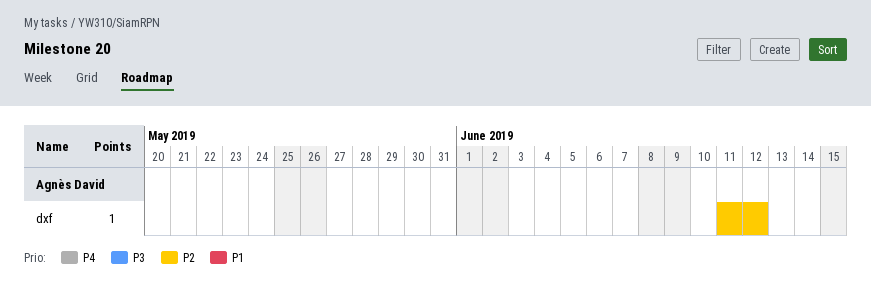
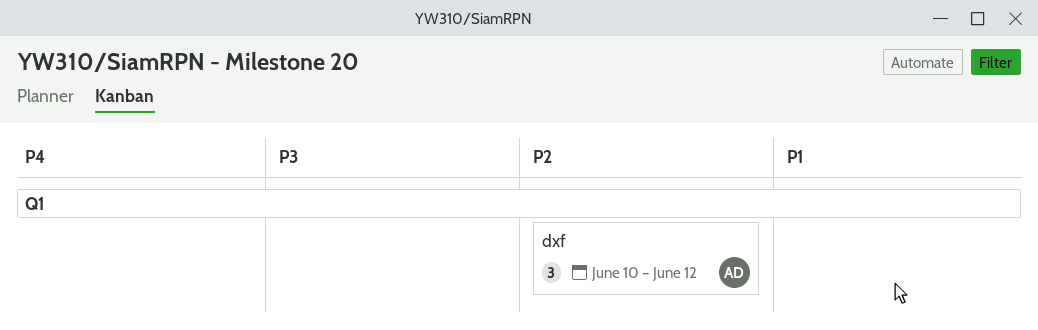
dxf, estimate: 1 -> 3
dxf, start: Jun 11 -> Jun 10

